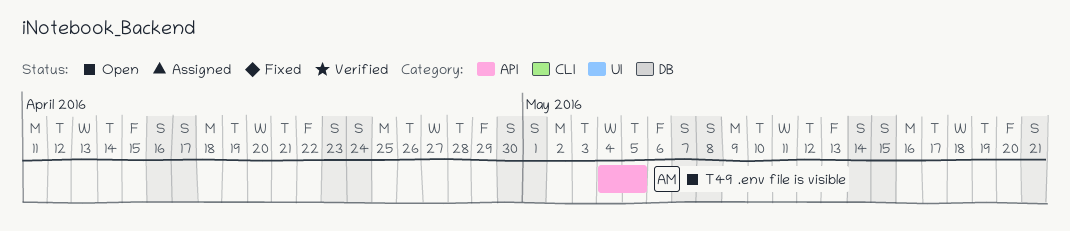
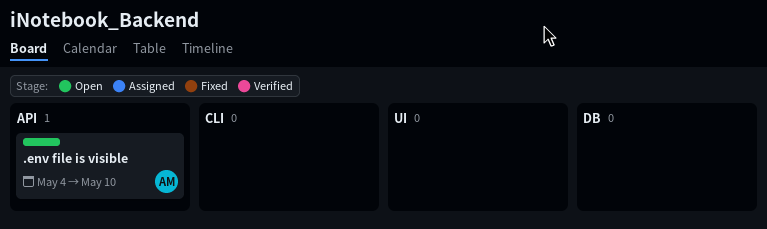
.env file is visible, due: May 5 -> May 10

